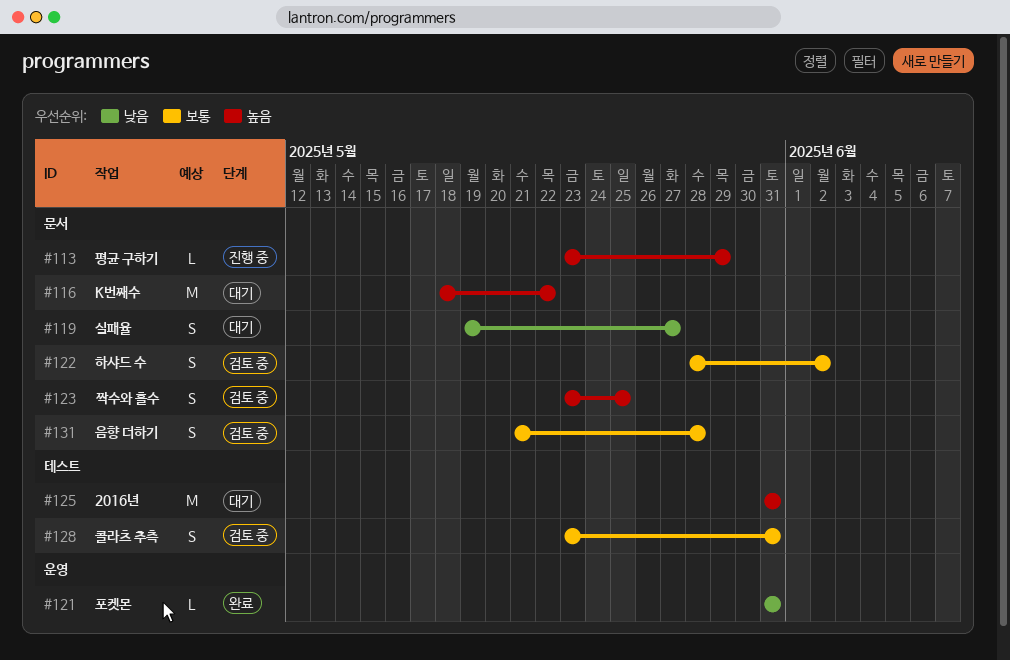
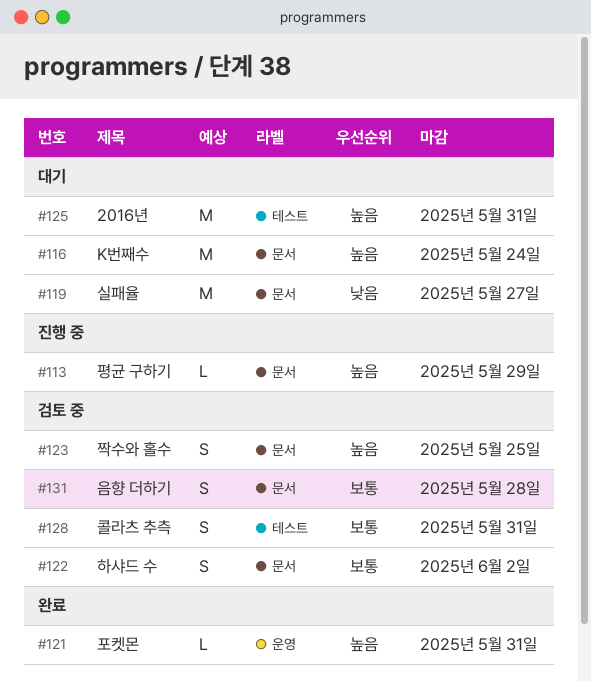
#116, due: May 22 -> May 24
#119, estimate: S -> M
#121, priority: 낮음 -> 높음

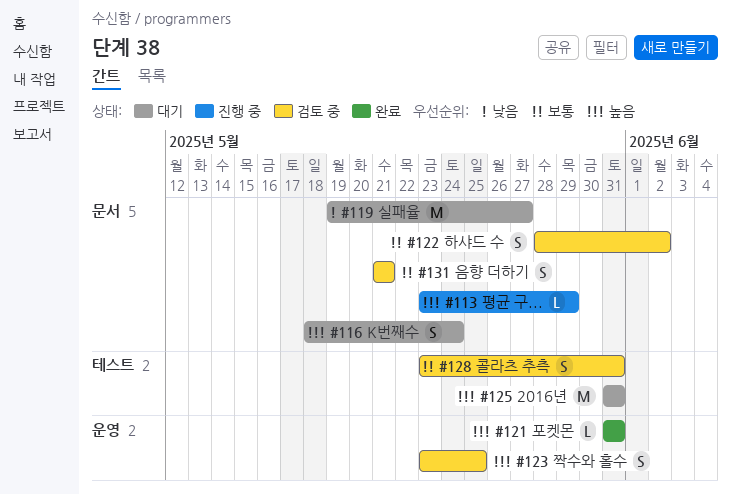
#116, estimate: M -> S
#123, label: 문서 -> 운영
#131, due: May 28 -> May 21

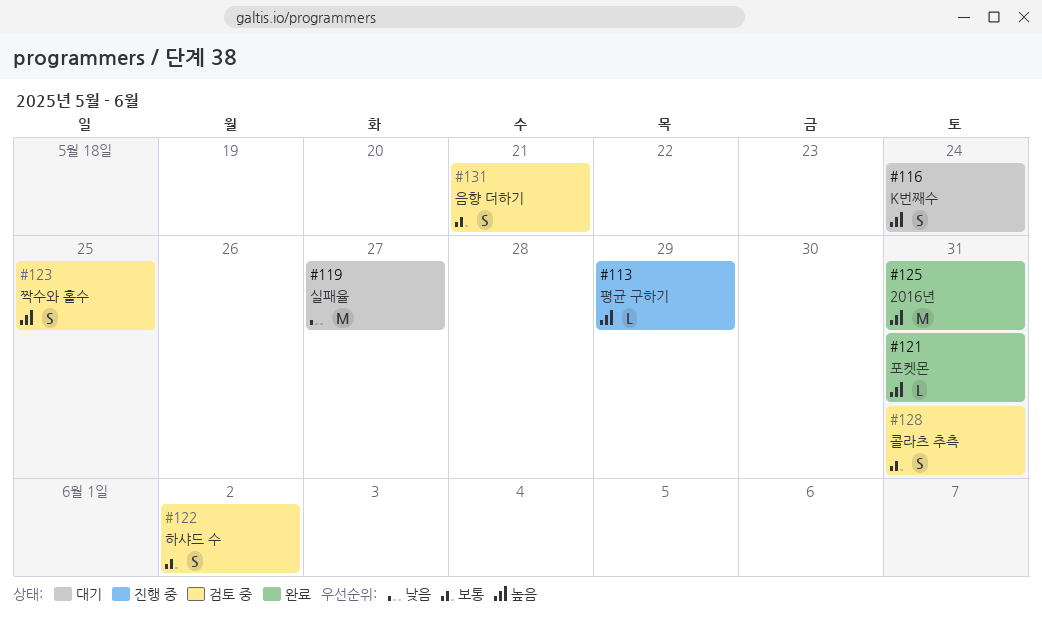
#125, status: 대기 -> 완료

